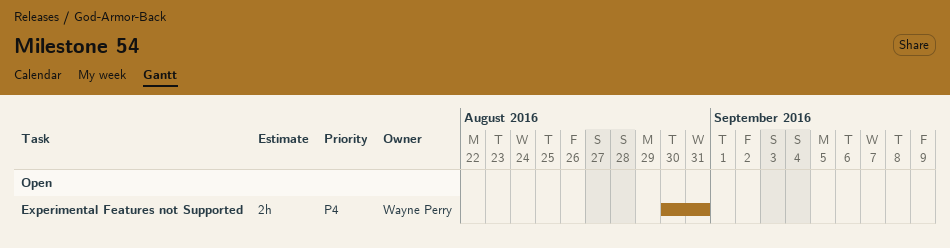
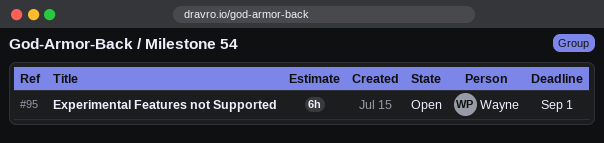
Experimental Features not Supported, estimate: 2h -> 6h
Experimental Features not Supported, due: Aug 31 -> Sep 1

